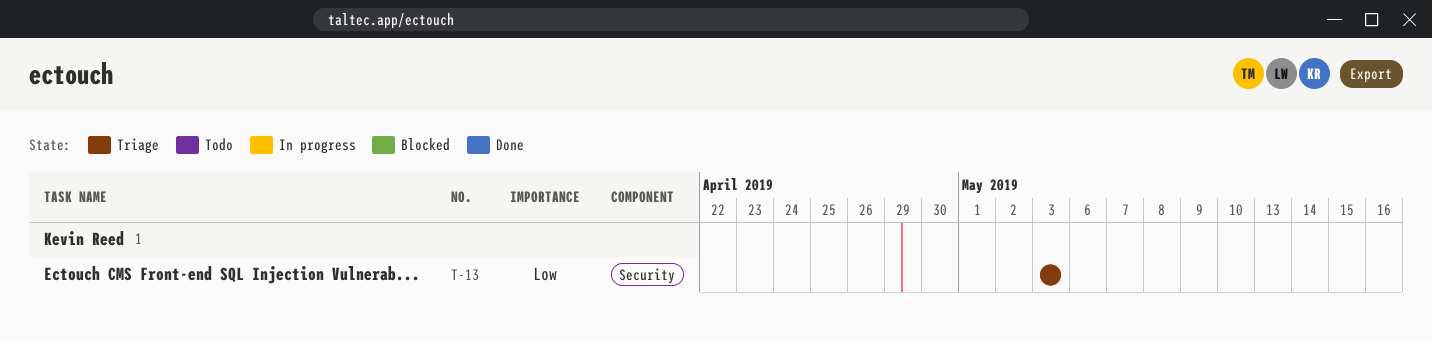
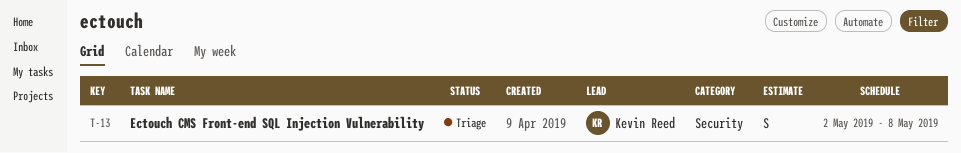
T-13, start: May 3 -> May 2
T-13, due: May 3 -> May 8

